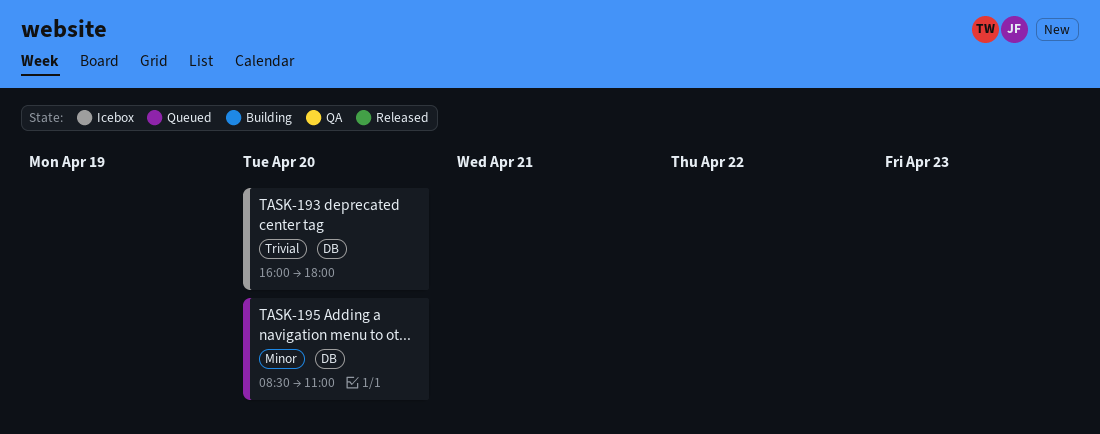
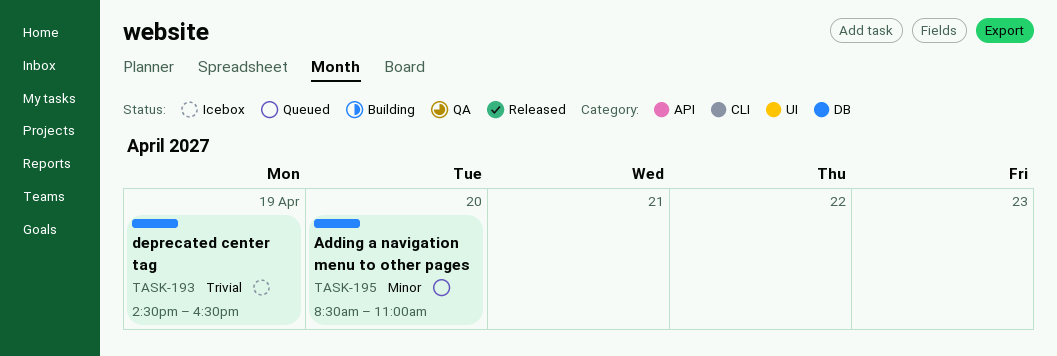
TASK-193, day: Apr 20 -> Apr 19
TASK-193, begins: 16:00 -> 14:30
TASK-193, ends: 18:00 -> 16:30

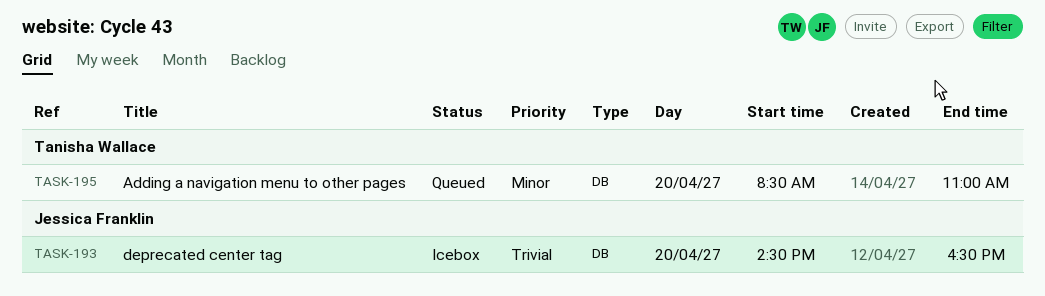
TASK-193, day: Apr 19 -> Apr 20

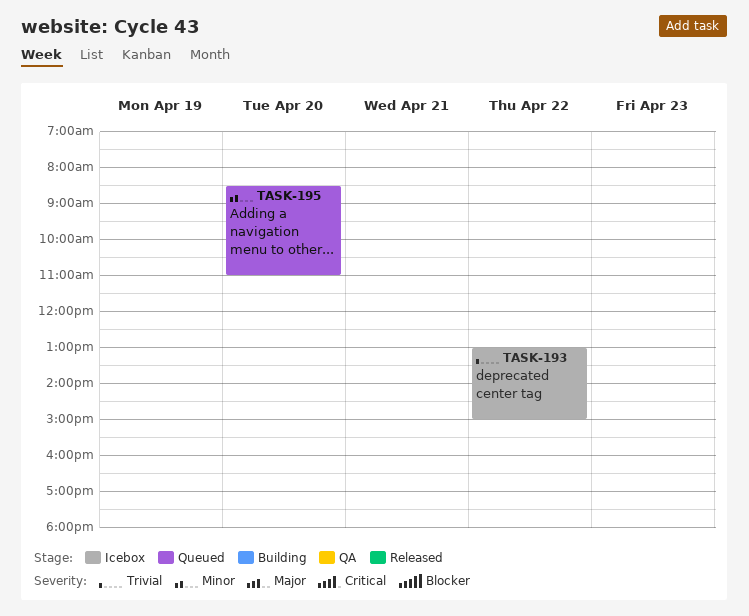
TASK-193, day: Apr 20 -> Apr 22
TASK-193, begins: 14:30 -> 13:00
TASK-193, ends: 16:30 -> 15:00

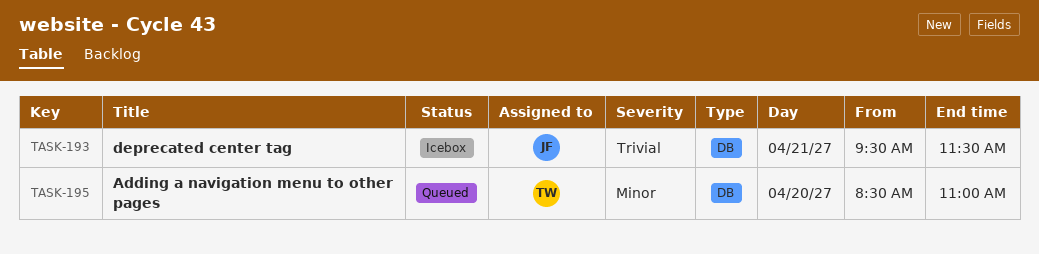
TASK-193, day: Apr 22 -> Apr 21
TASK-193, begins: 13:00 -> 09:30
TASK-193, ends: 15:00 -> 11:30

